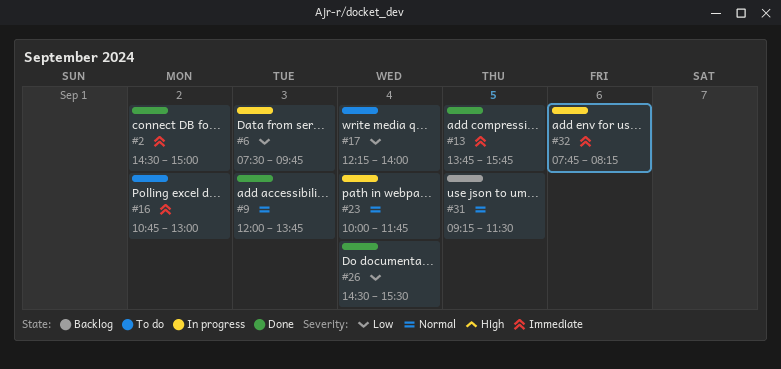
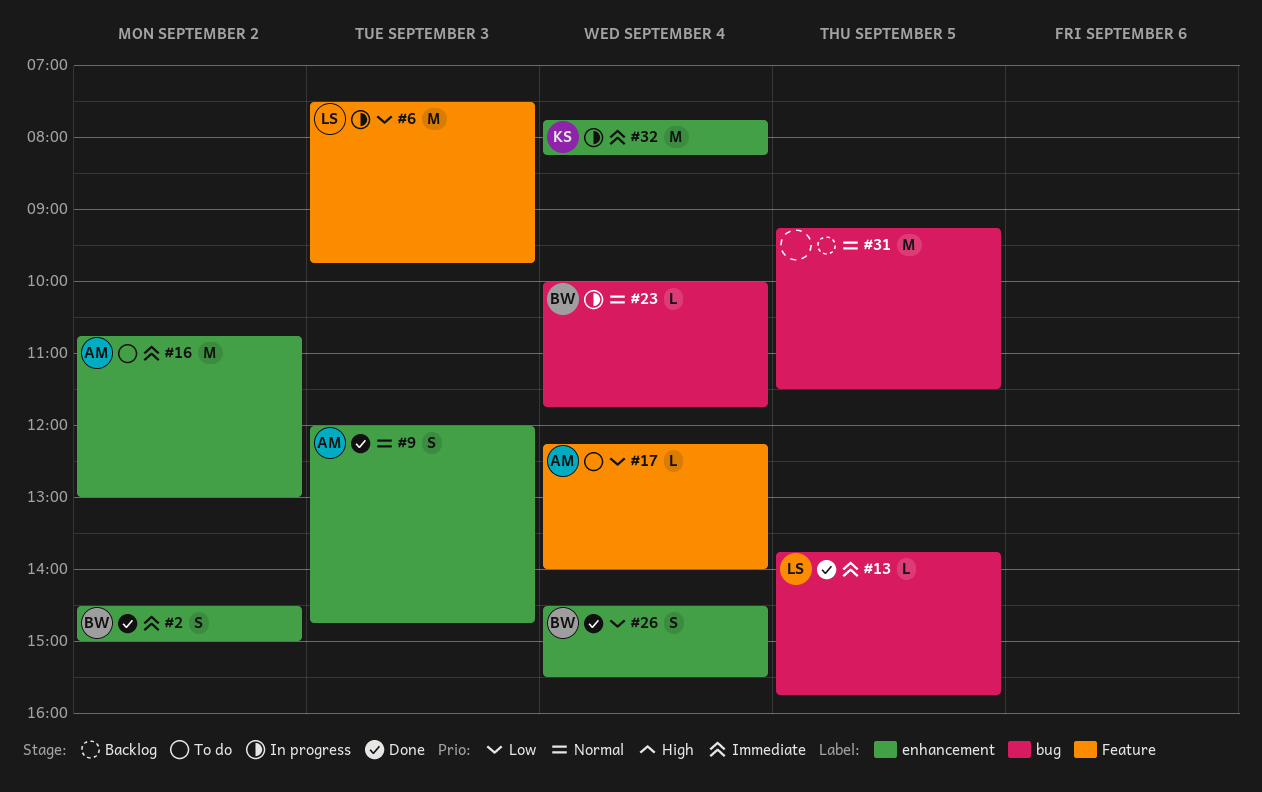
#9, ends: 13:45 -> 14:45
#32, day: Sep 6 -> Sep 4

